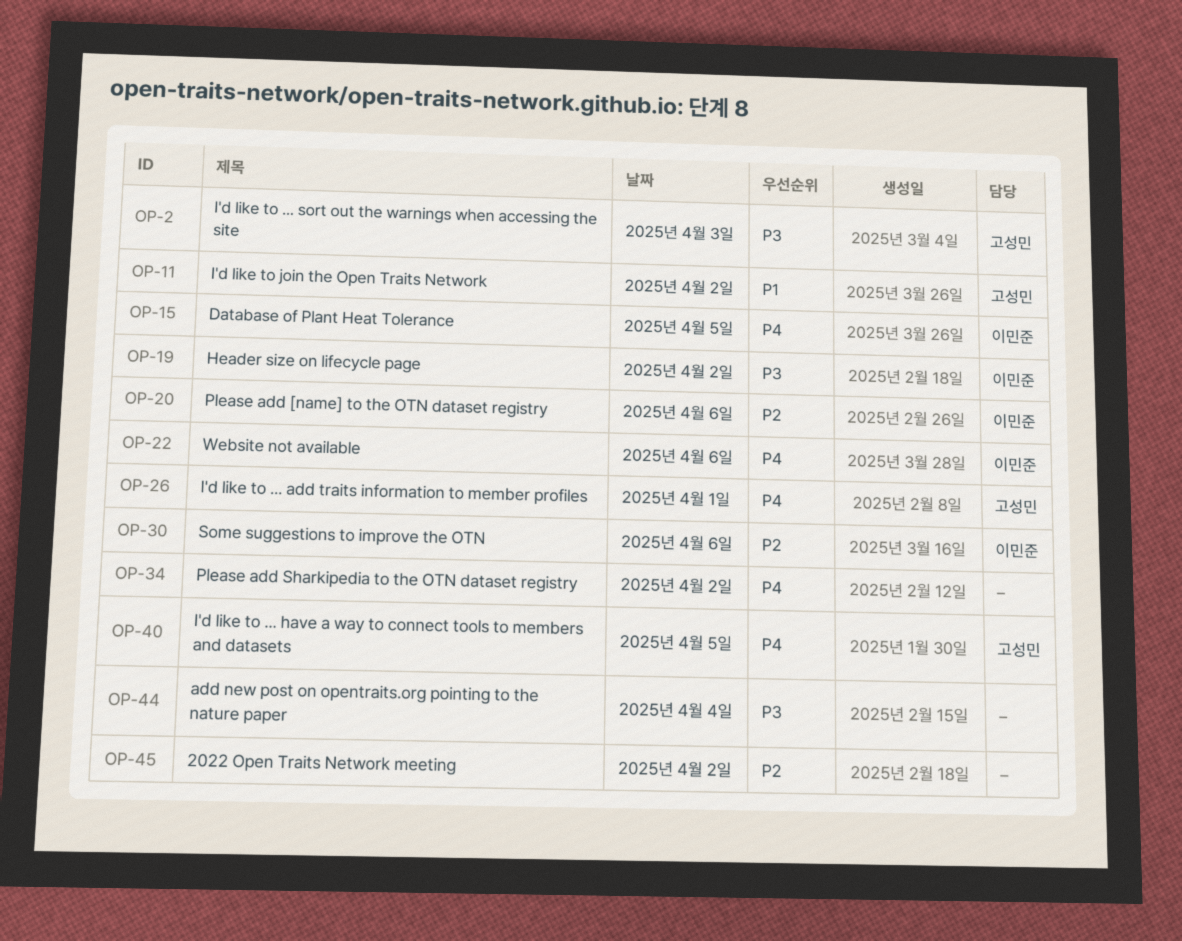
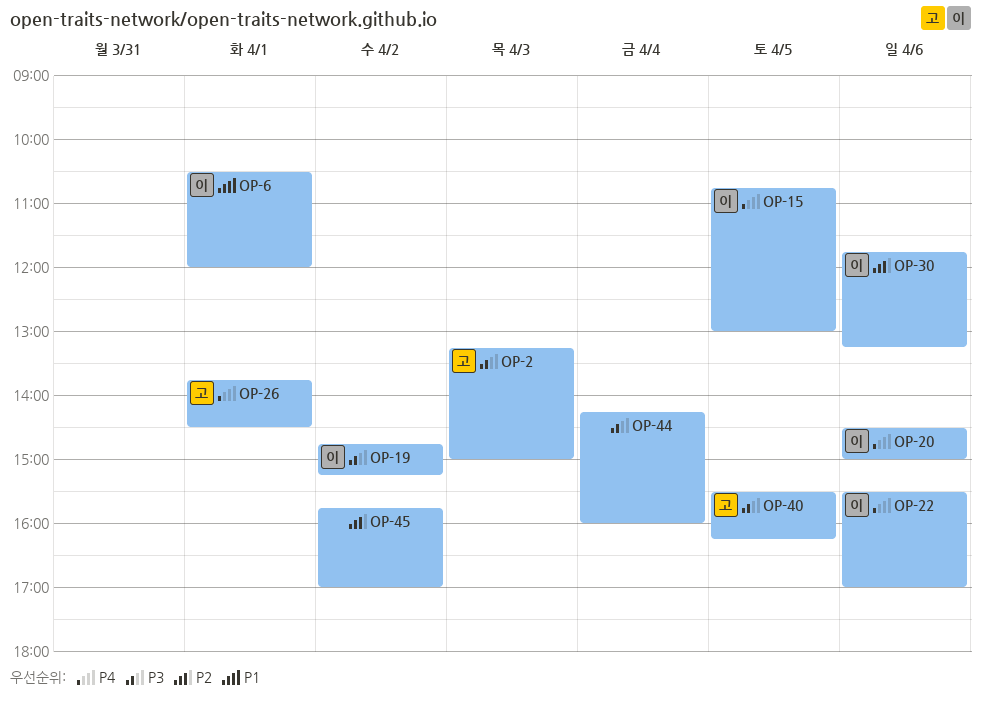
OP-6: none -> present
OP-11: present -> none
OP-20, priority: P2 -> P4
OP-34: present -> none
OP-40, priority: P4 -> P3

